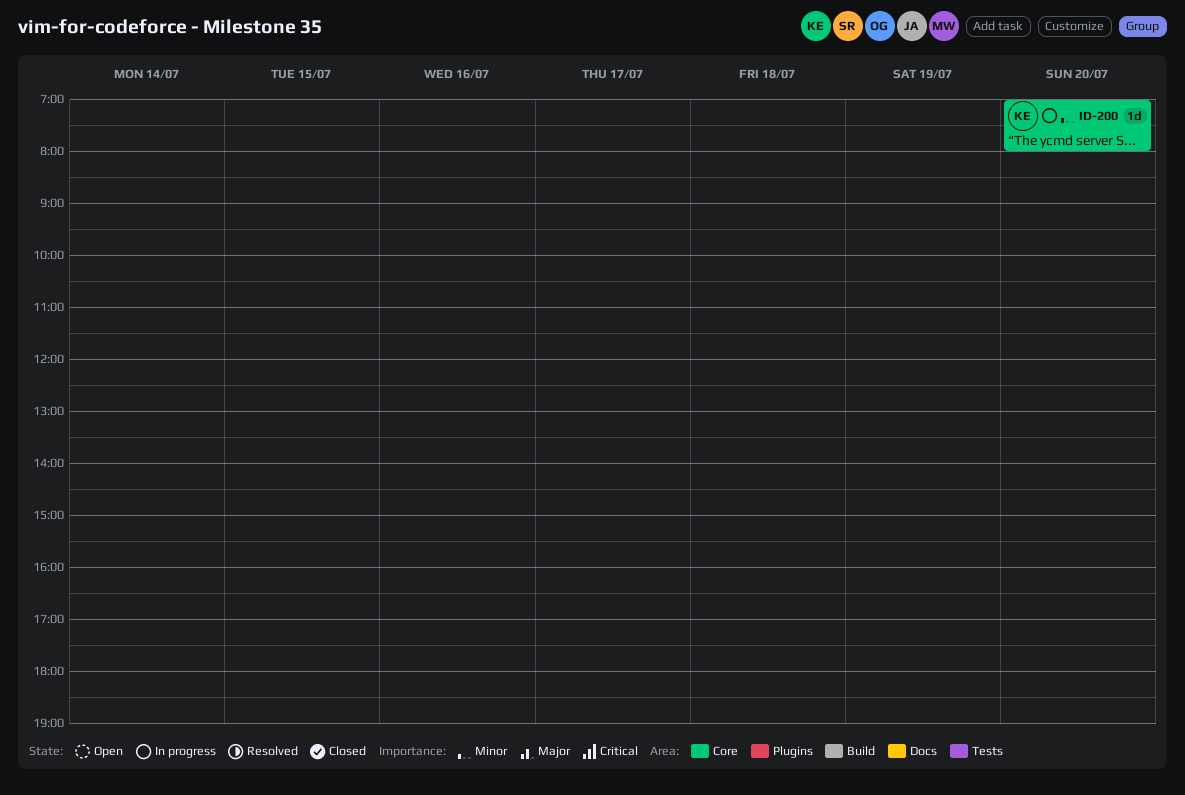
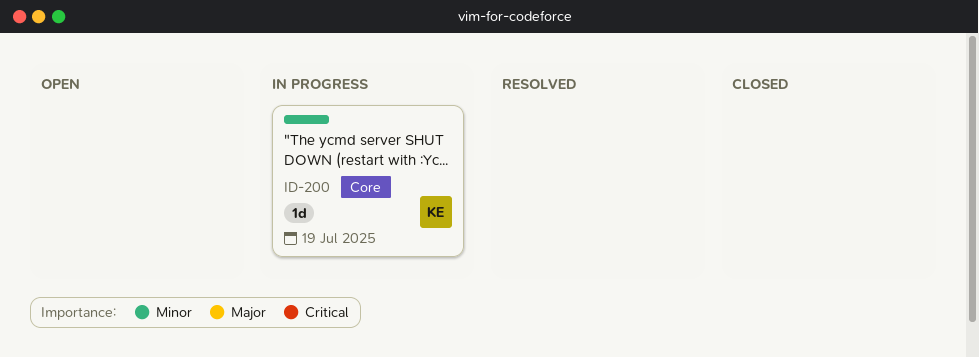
ID-200, day: Jul 20 -> Jul 19

